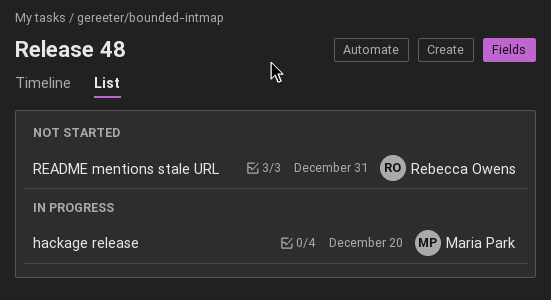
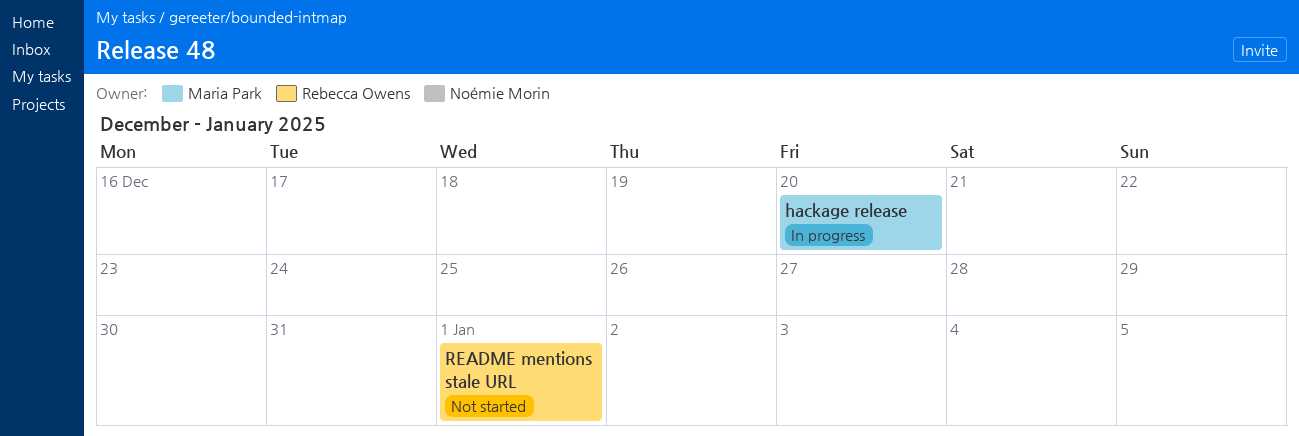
README mentions stale URL, due: Dec 31 -> Jan 1

